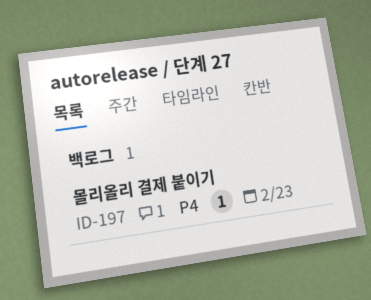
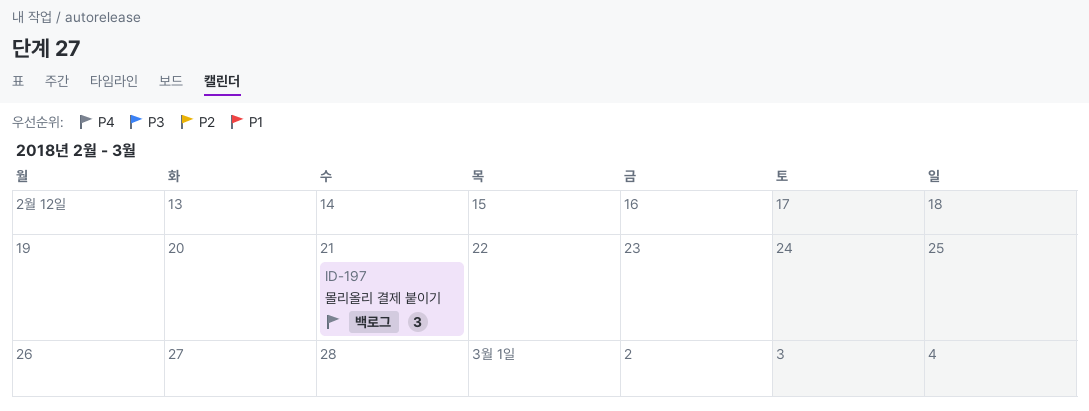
ID-197, estimate: 1 -> 3
ID-197, due: Feb 23 -> Feb 21

